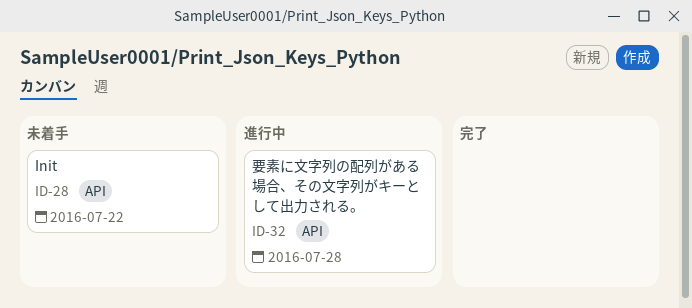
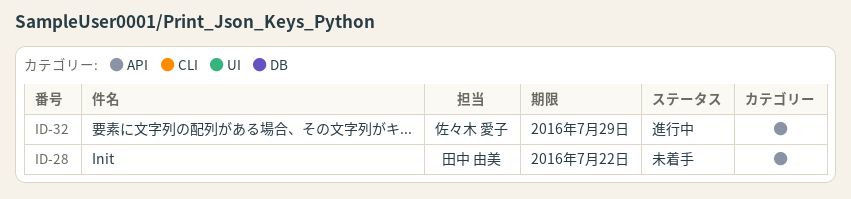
ID-32, due: Jul 28 -> Jul 29

